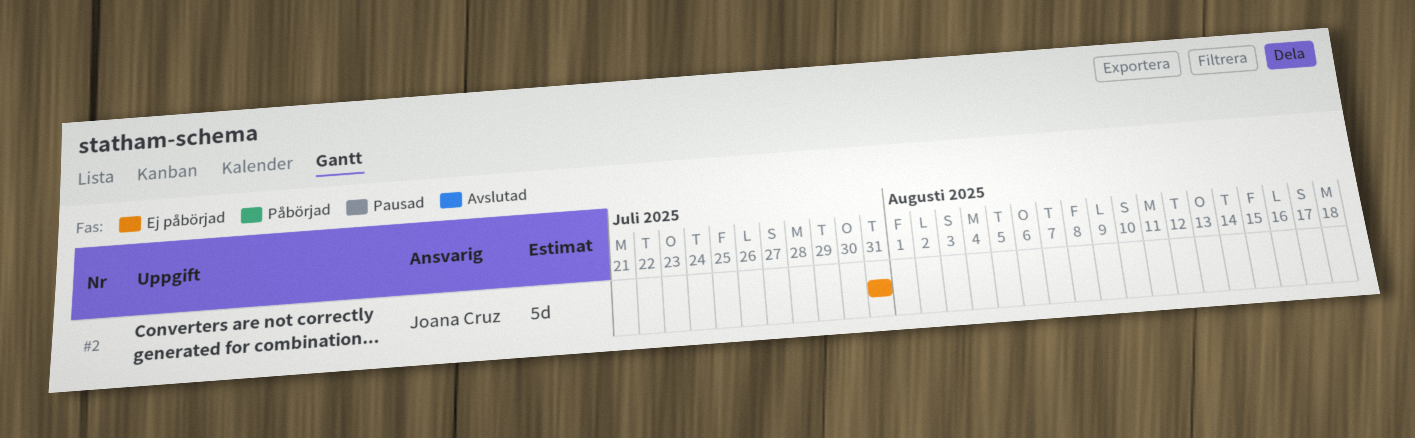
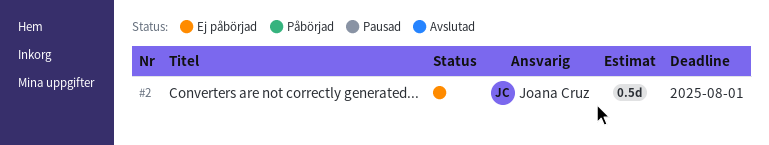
#2, estimate: 5d -> 0.5d
#2, due: Jul 31 -> Aug 1

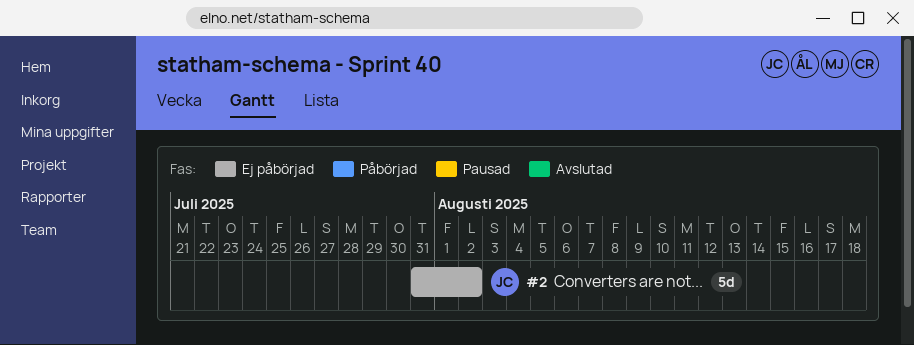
#2, estimate: 0.5d -> 5d
#2, due: Aug 1 -> Aug 2

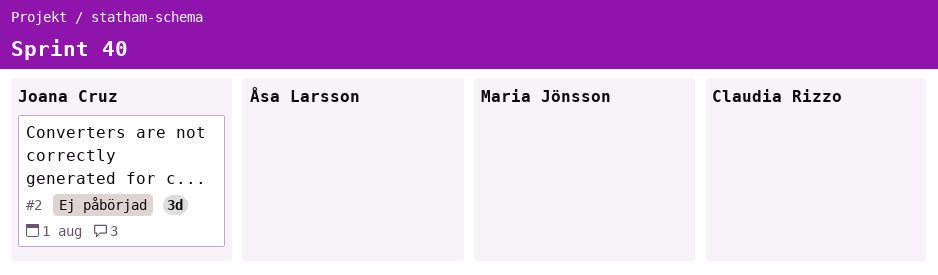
#2, estimate: 5d -> 3d
#2, due: Aug 2 -> Aug 1

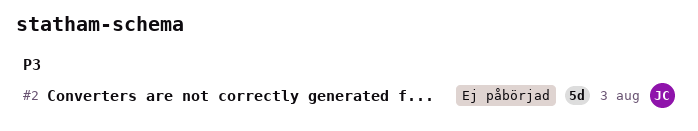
#2, estimate: 3d -> 5d
#2, due: Aug 1 -> Aug 3

